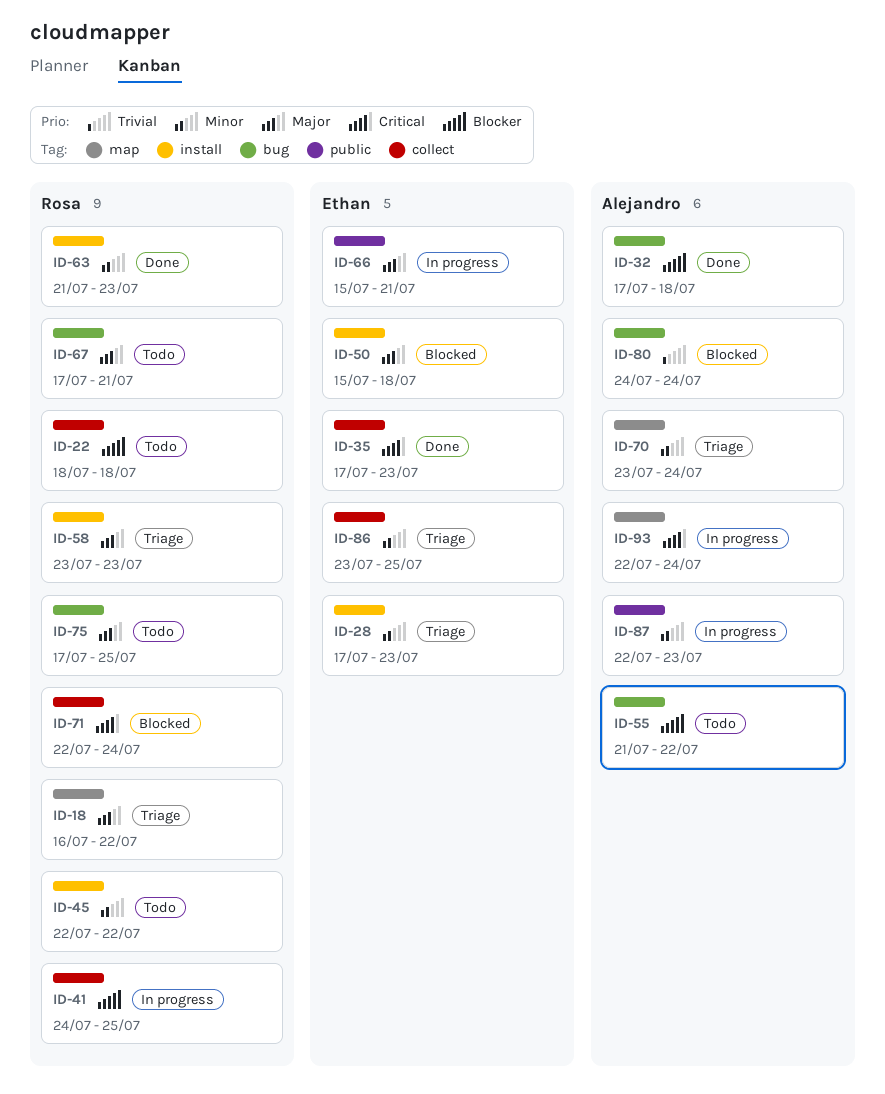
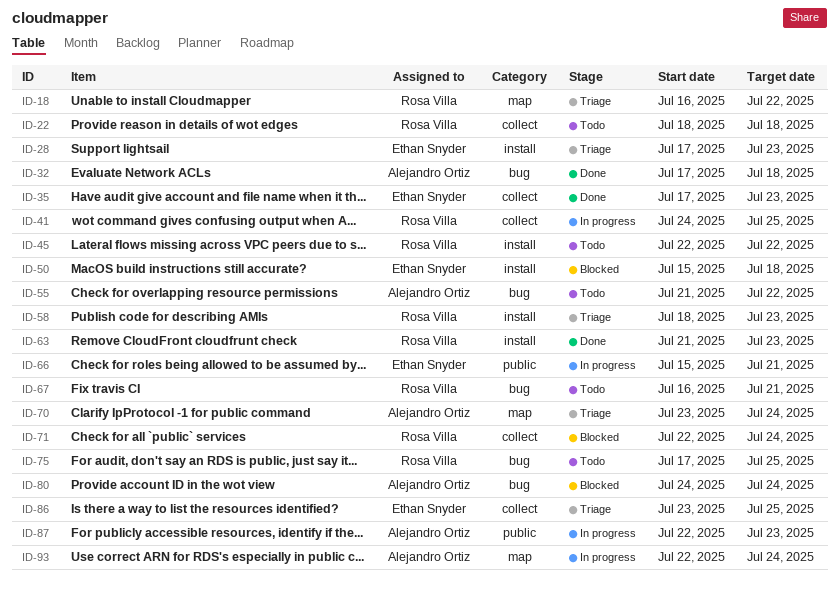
ID-58, start: Jul 23 -> Jul 18
ID-67, start: Jul 17 -> Jul 16

